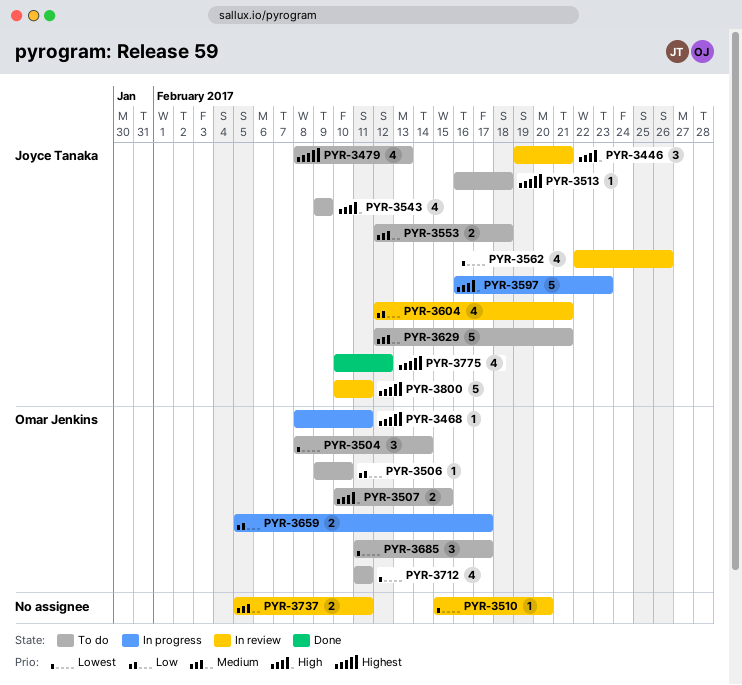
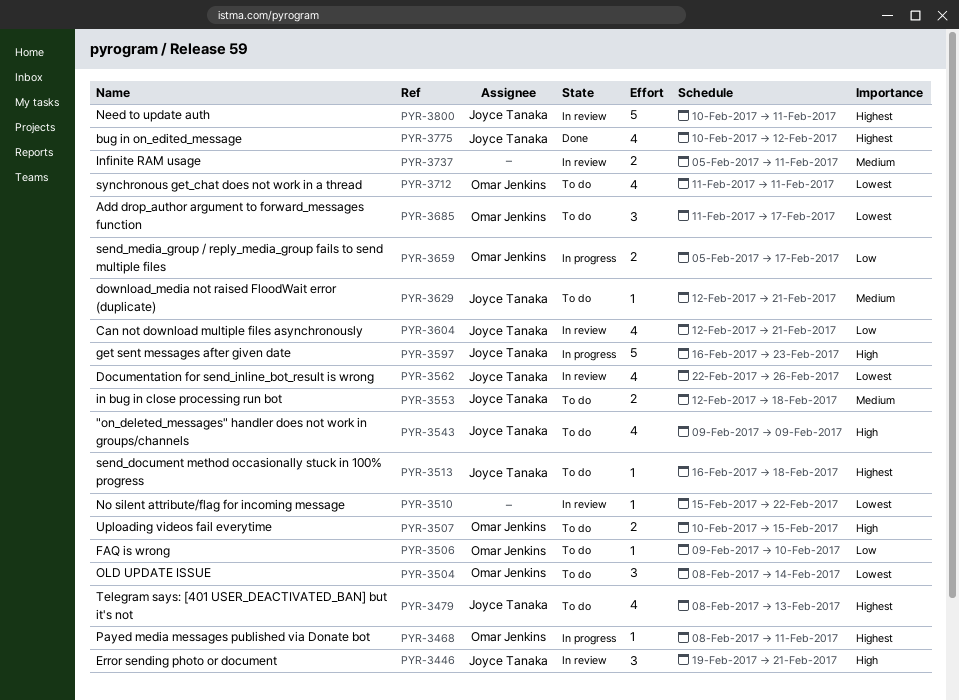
PYR-3510, due: Feb 20 -> Feb 22
PYR-3629, estimate: 5 -> 1

